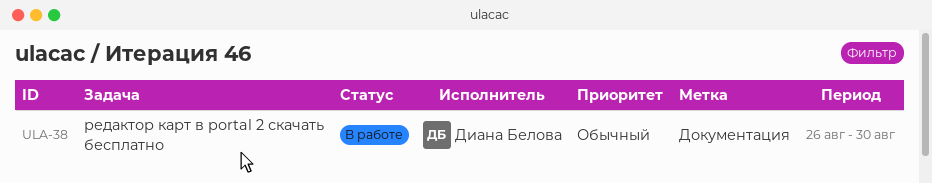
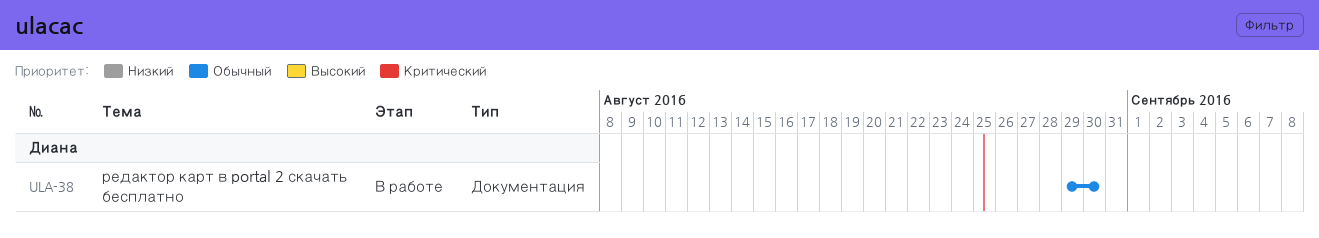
ULA-38, start: Aug 26 -> Aug 29

